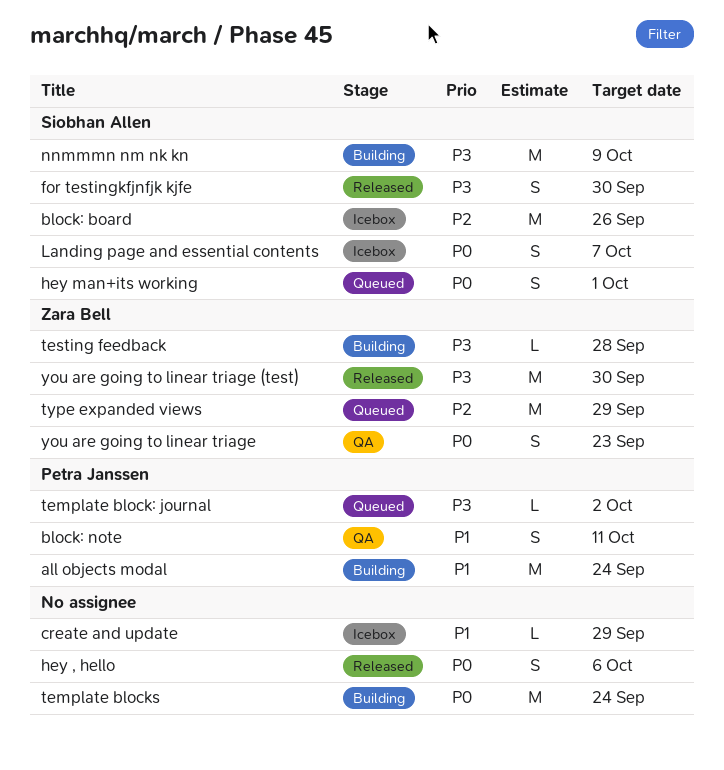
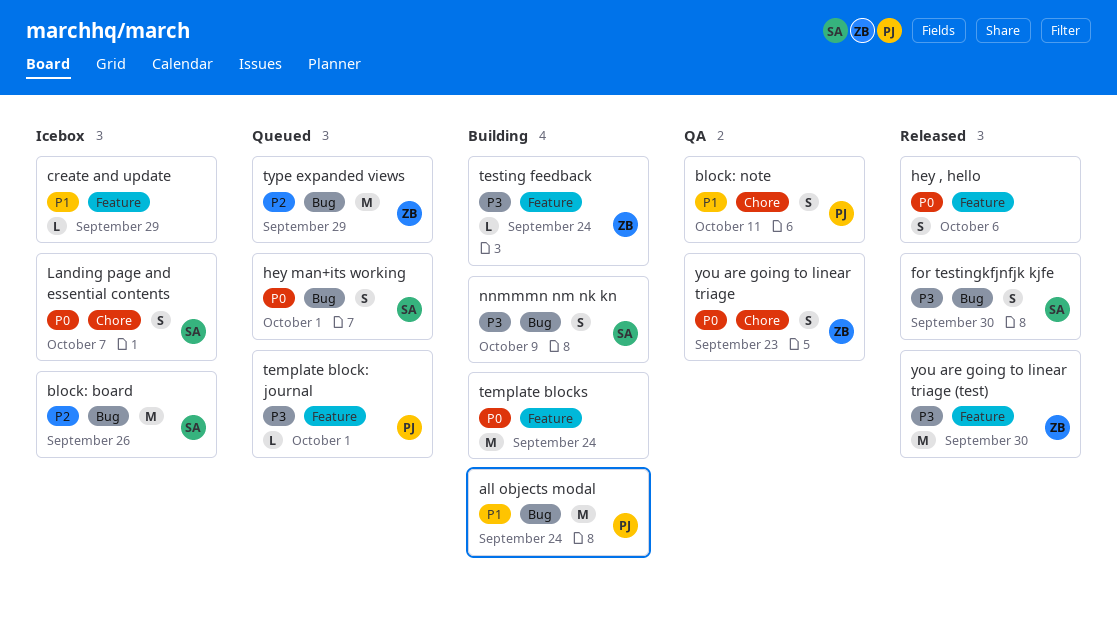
nnmmmn nm nk kn, estimate: M -> S
template block: journal, due: Oct 2 -> Oct 1
testing feedback, due: Sep 28 -> Sep 24

